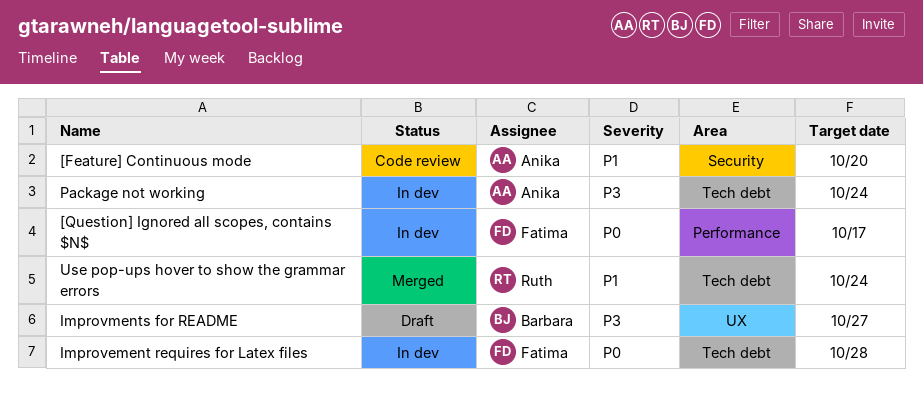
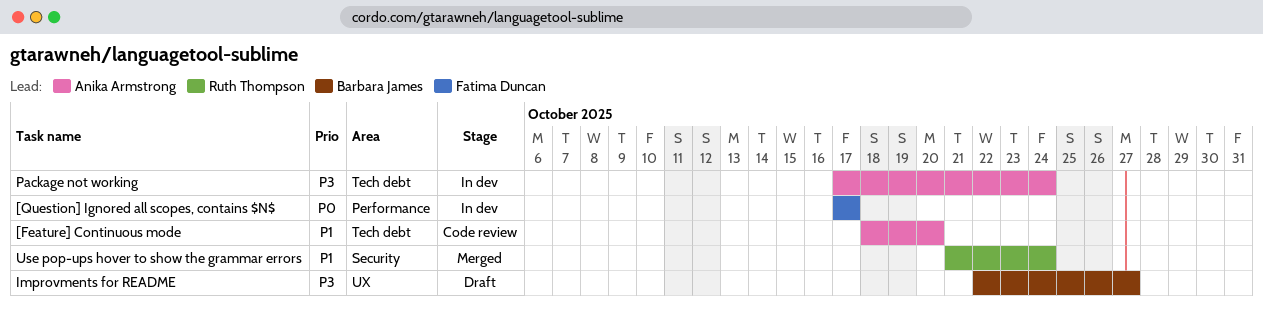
[Feature] Continuous mode, label: Security -> Tech debt
Improvement requires for Latex files: present -> none
Use pop-ups hover to show the grammar errors, label: Tech debt -> Security

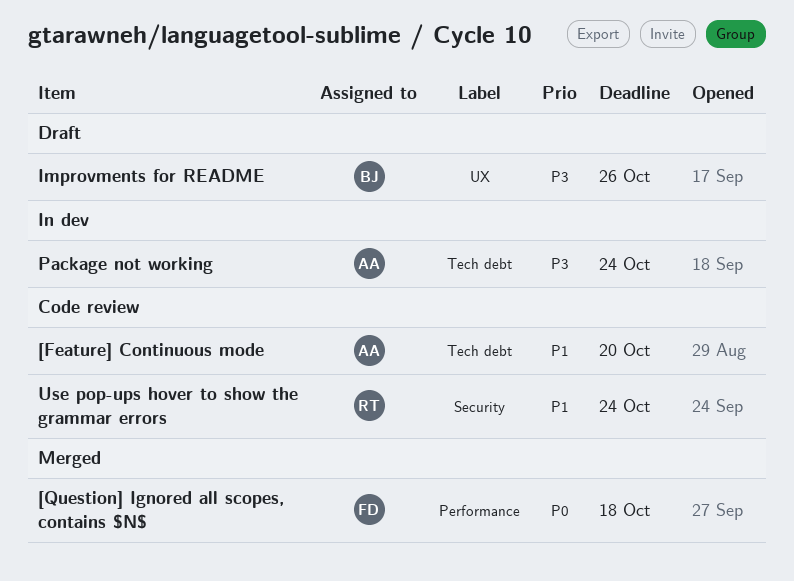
[Question] Ignored all scopes, contains $N$, status: In dev -> Merged
[Question] Ignored all scopes, contains $N$, due: Oct 17 -> Oct 18
Improvments for README, due: Oct 27 -> Oct 26
Use pop-ups hover to show the grammar errors, status: Merged -> Code review

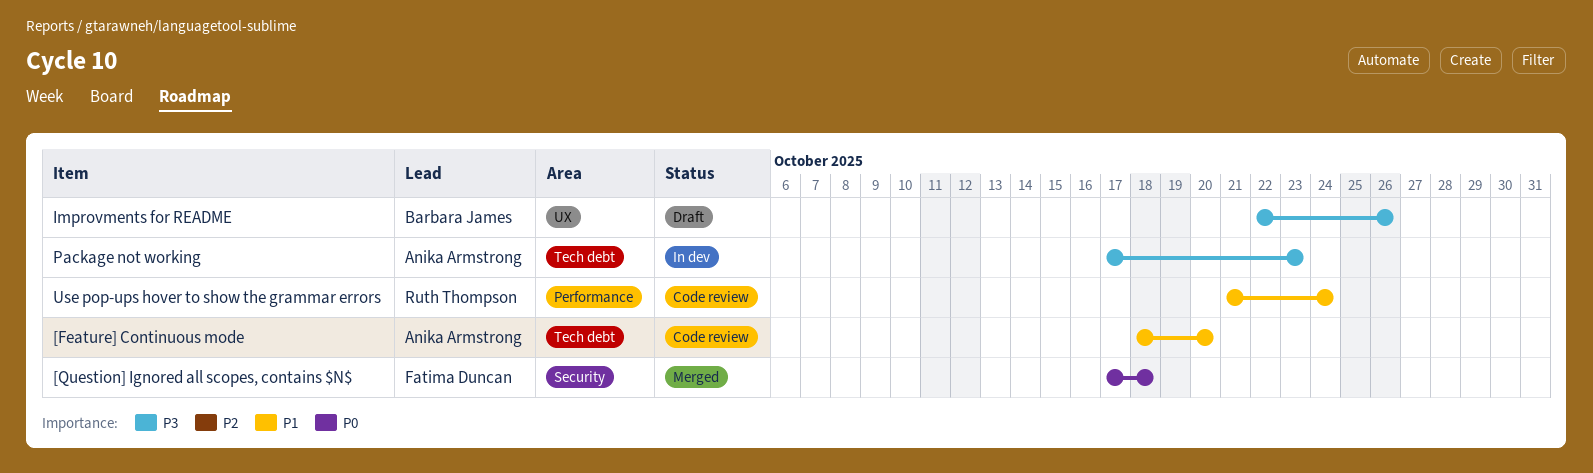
[Question] Ignored all scopes, contains $N$, label: Performance -> Security
Package not working, due: Oct 24 -> Oct 23
Use pop-ups hover to show the grammar errors, label: Security -> Performance

